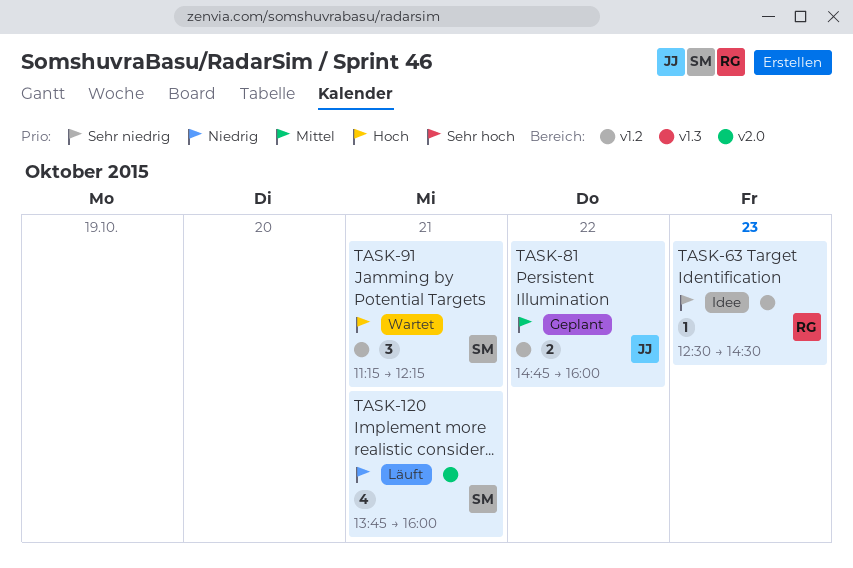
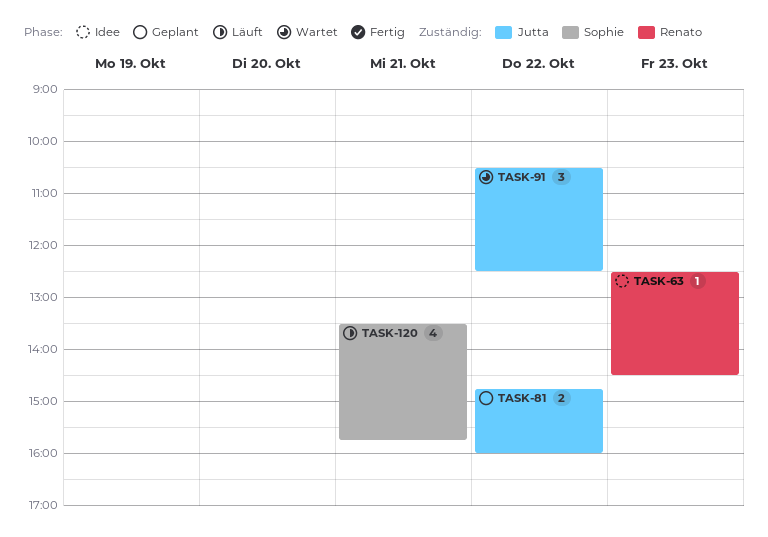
TASK-91, owner: Sophie -> Jutta
TASK-91, day: Oct 21 -> Oct 22
TASK-91, begins: 11:15 -> 10:30
TASK-91, ends: 12:15 -> 12:30
TASK-120, begins: 13:45 -> 13:30
TASK-120, ends: 16:00 -> 15:45

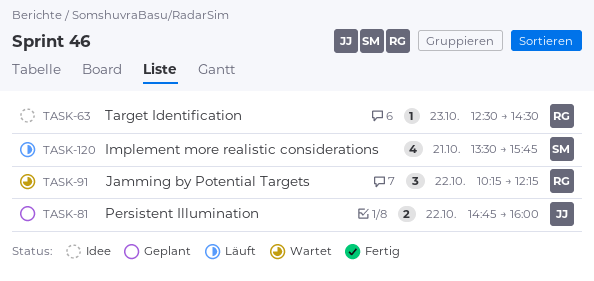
TASK-91, owner: Jutta -> Renato
TASK-91, begins: 10:30 -> 10:15
TASK-91, ends: 12:30 -> 12:15

